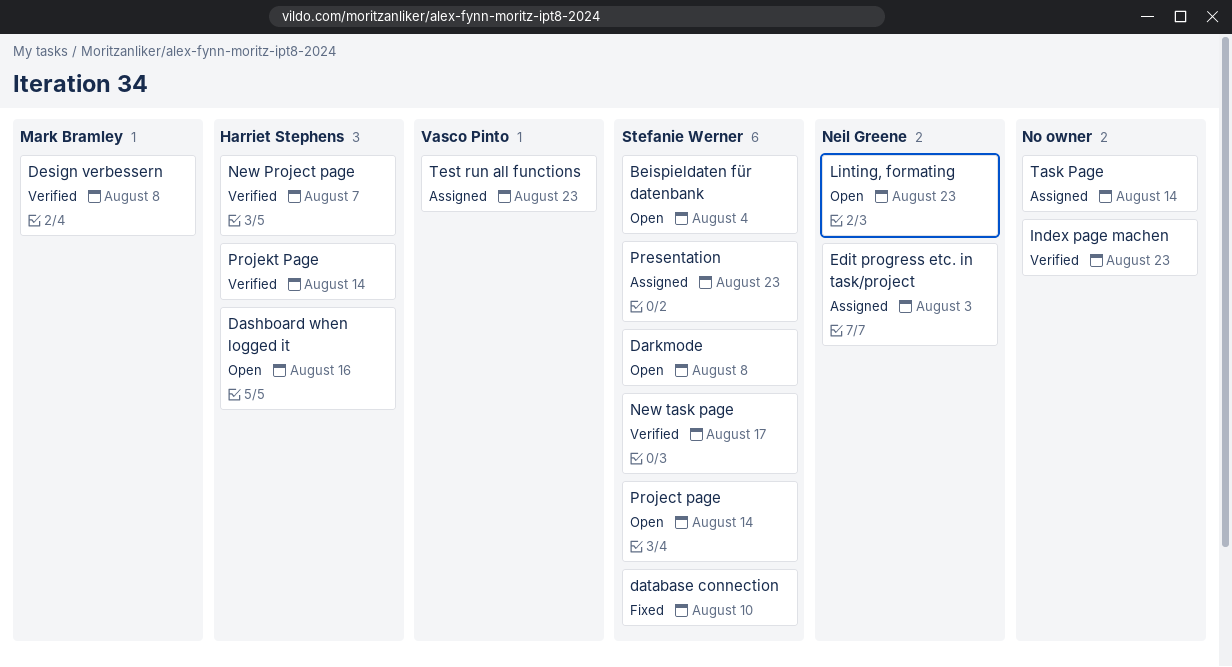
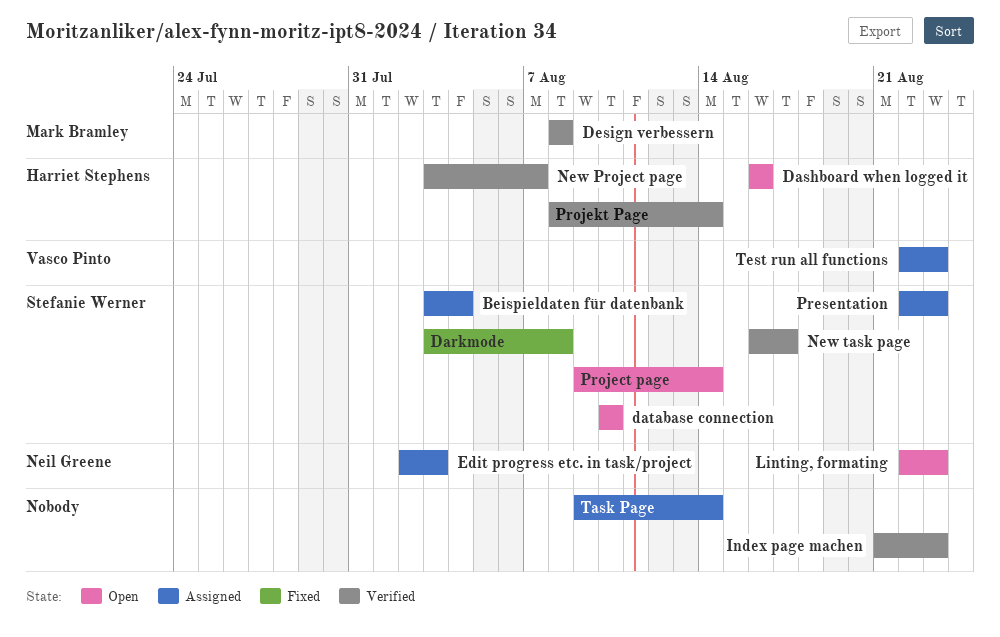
Beispieldaten für datenbank, status: Open -> Assigned
Darkmode, status: Open -> Fixed
database connection, status: Fixed -> Open

